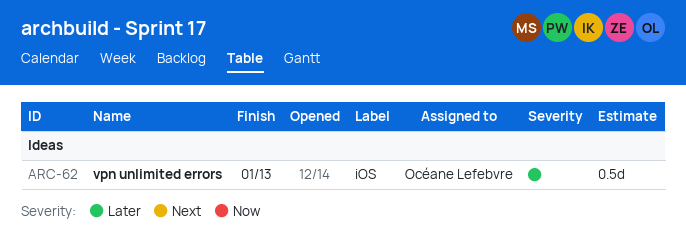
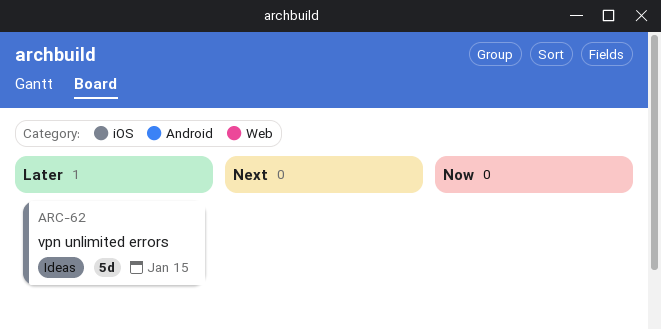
ARC-62, estimate: 0.5d -> 5d
ARC-62, due: Jan 13 -> Jan 15

